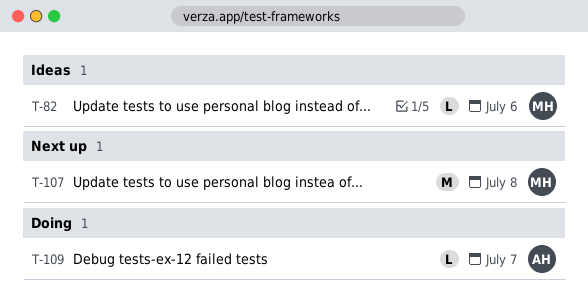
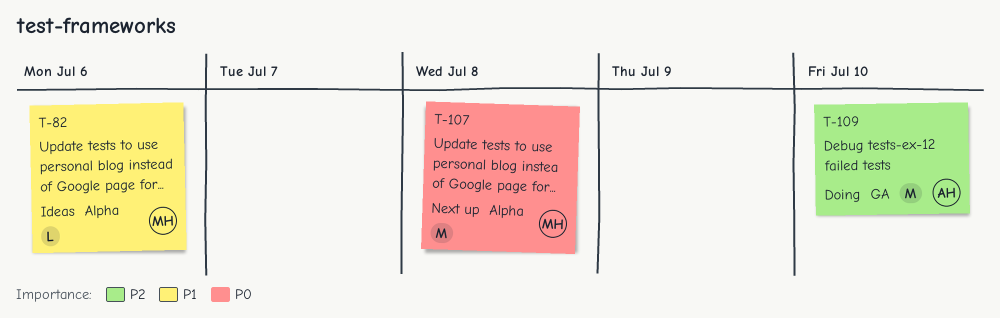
T-109, estimate: L -> M
T-109, due: Jul 7 -> Jul 10

